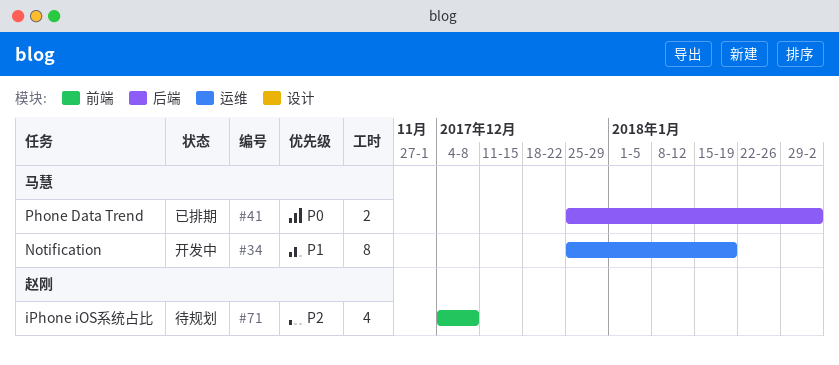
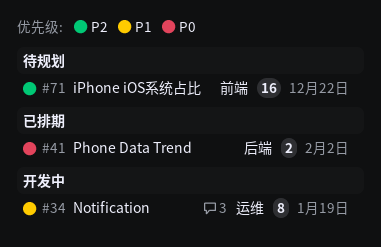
#71, estimate: 4 -> 16
#71, due: Dec 8 -> Dec 22

